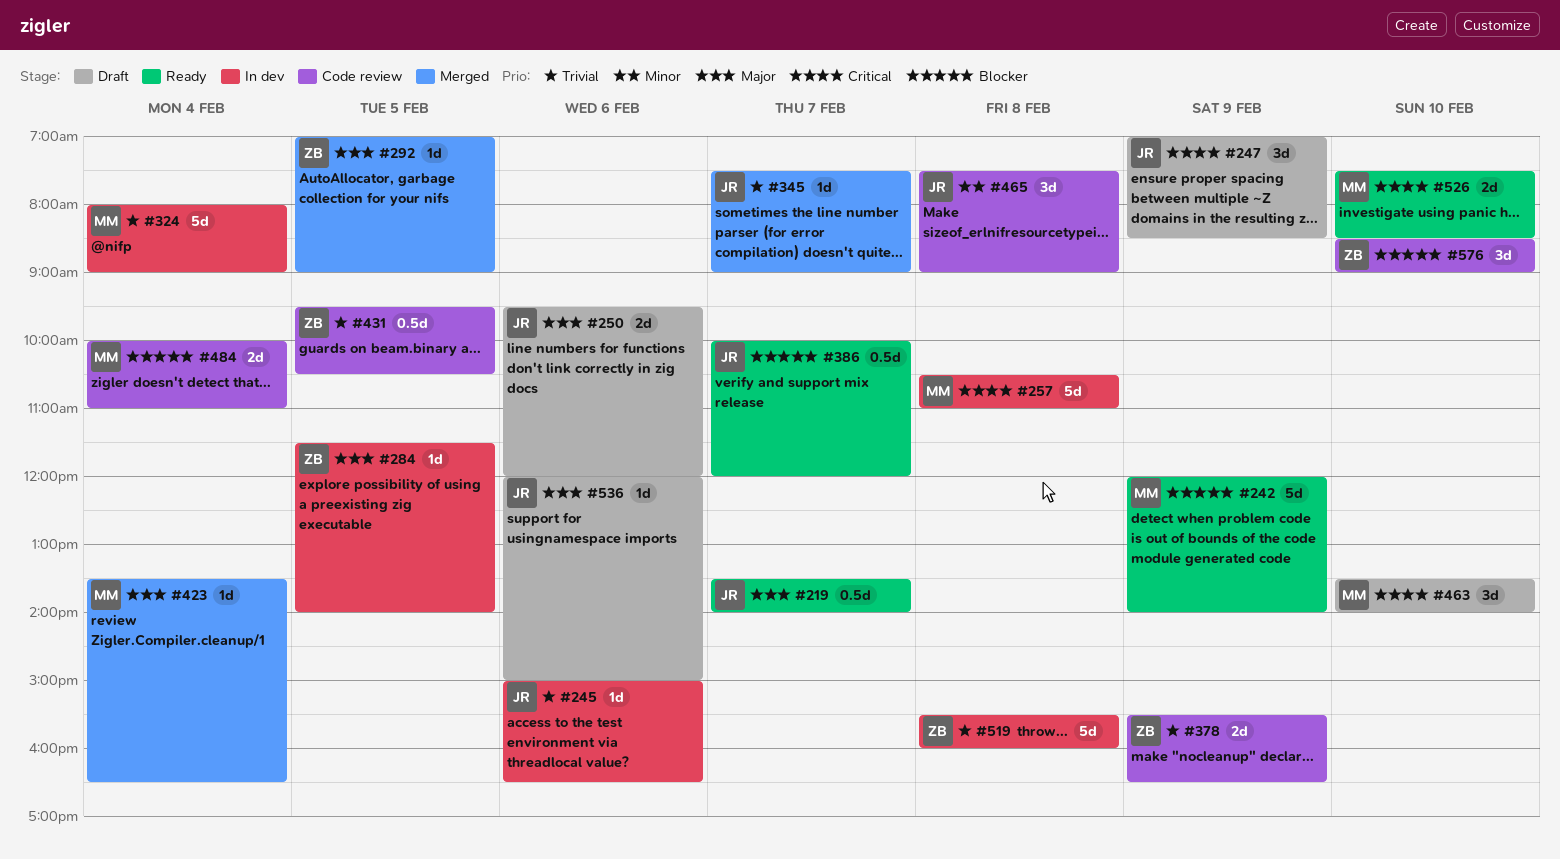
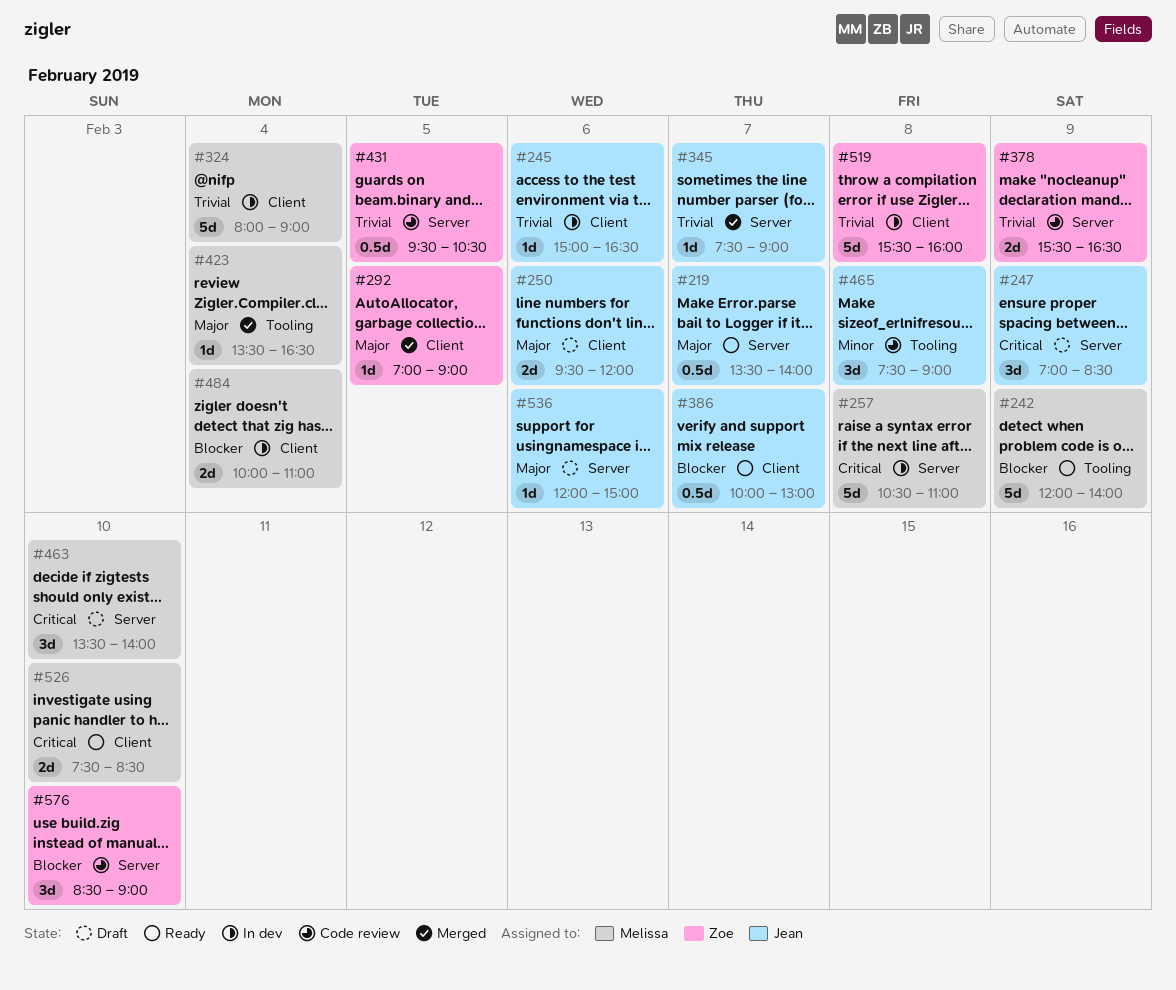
#284: present -> none
#386, ends: 12:00 -> 13:00
#484, status: Code review -> In dev

